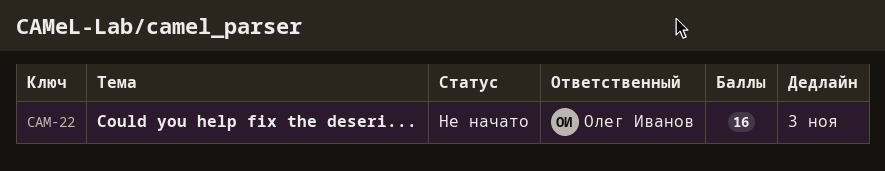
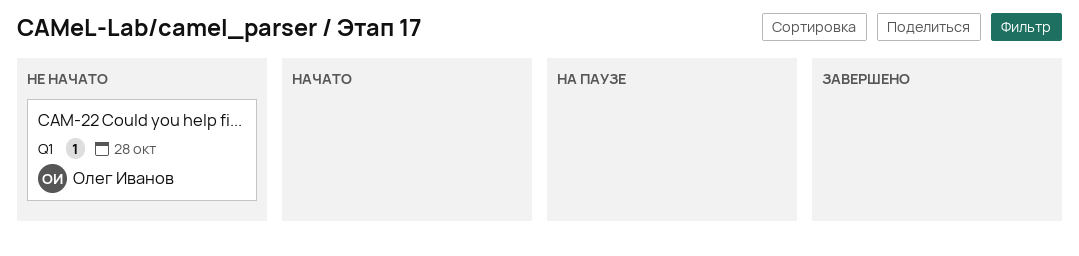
CAM-22, estimate: 16 -> 1
CAM-22, due: Nov 3 -> Oct 28

